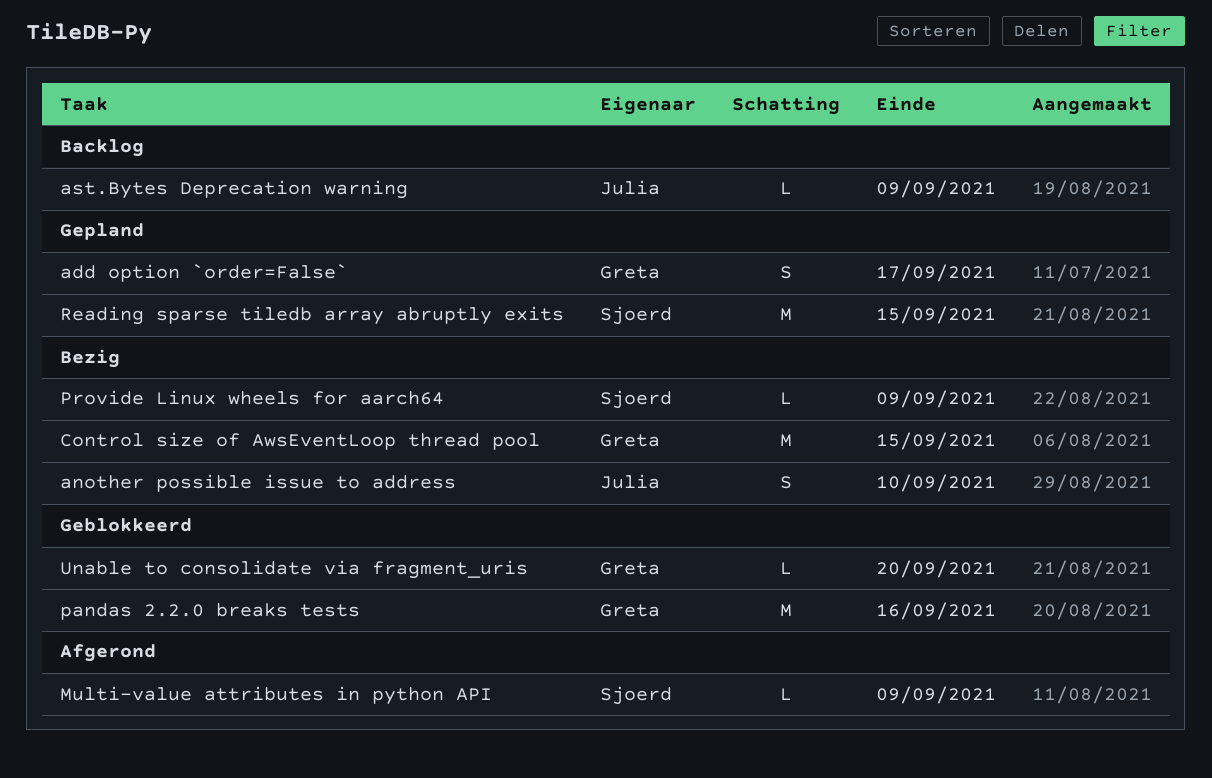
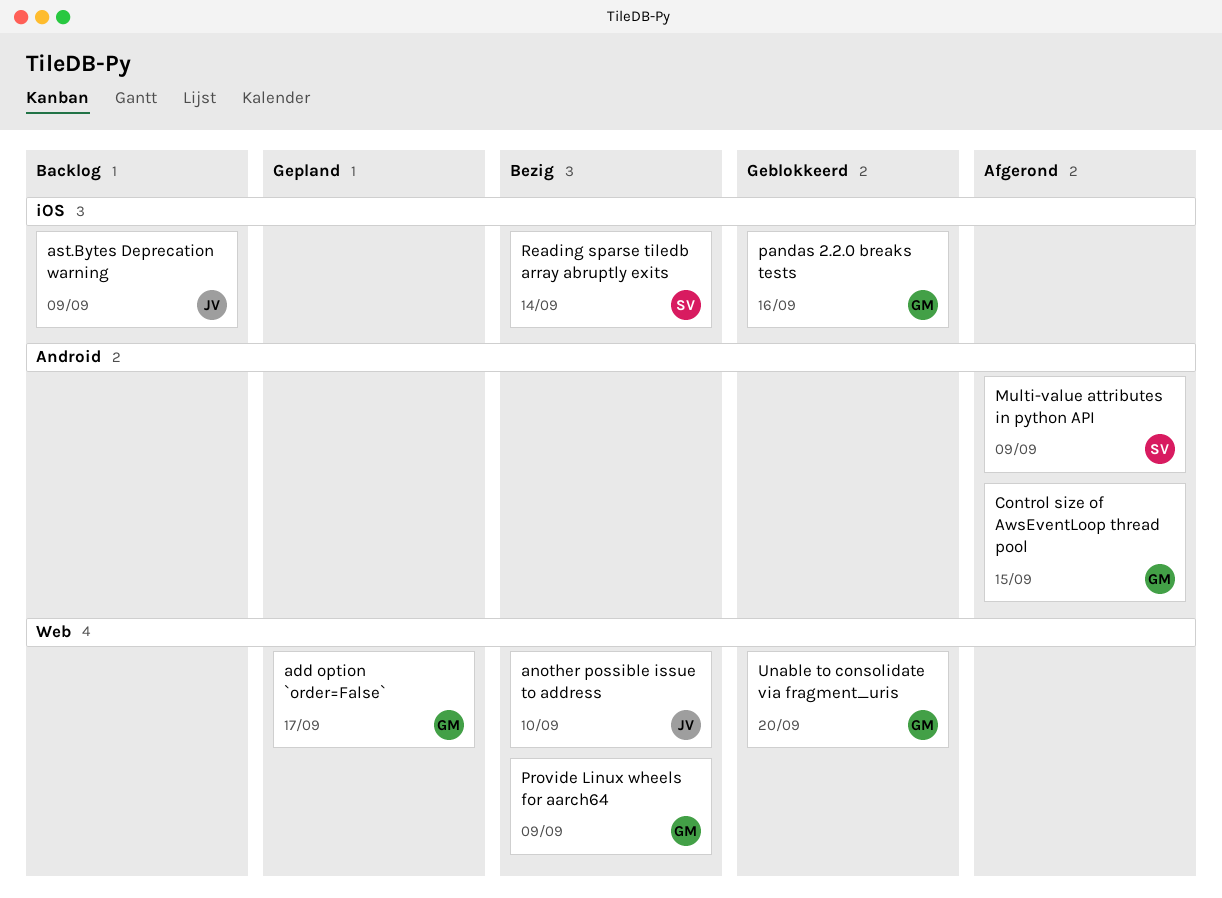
Control size of AwsEventLoop thread pool, status: Bezig -> Afgerond
Provide Linux wheels for aarch64, owner: Sjoerd -> Greta
Reading sparse tiledb array abruptly exits, status: Gepland -> Bezig
Reading sparse tiledb array abruptly exits, due: Sep 15 -> Sep 14

